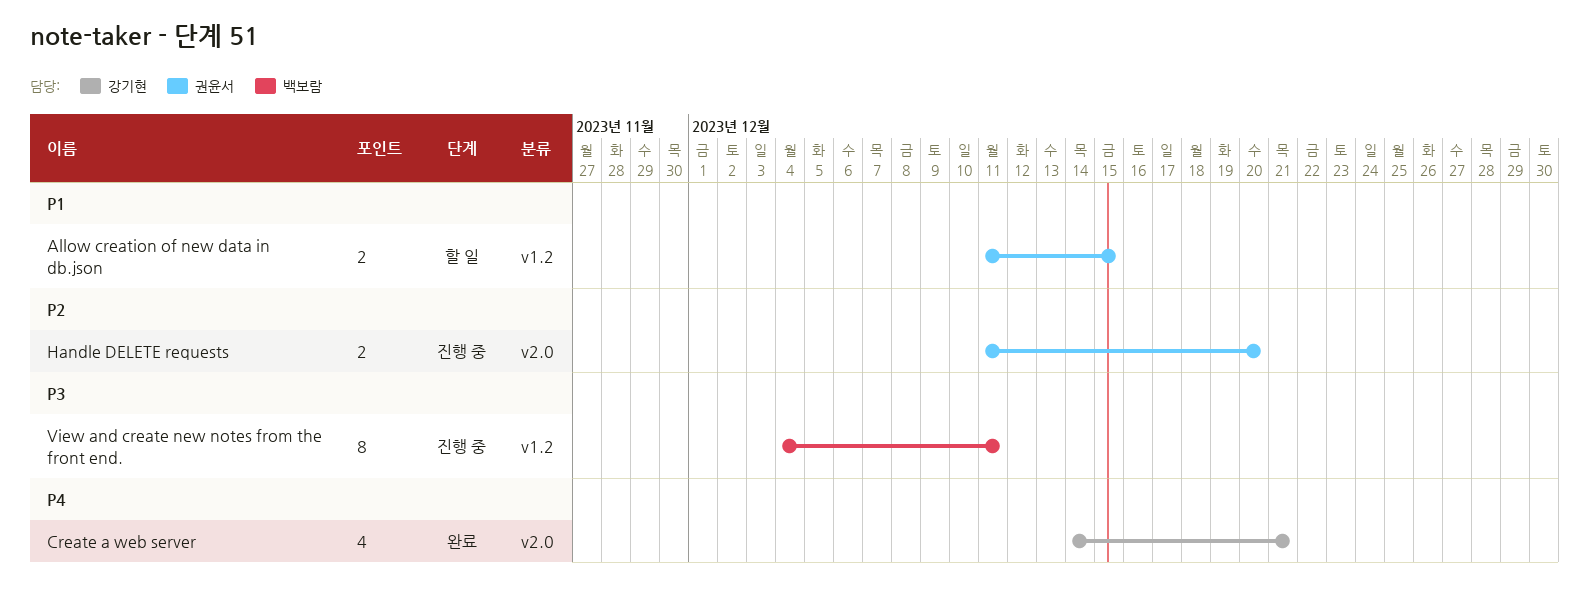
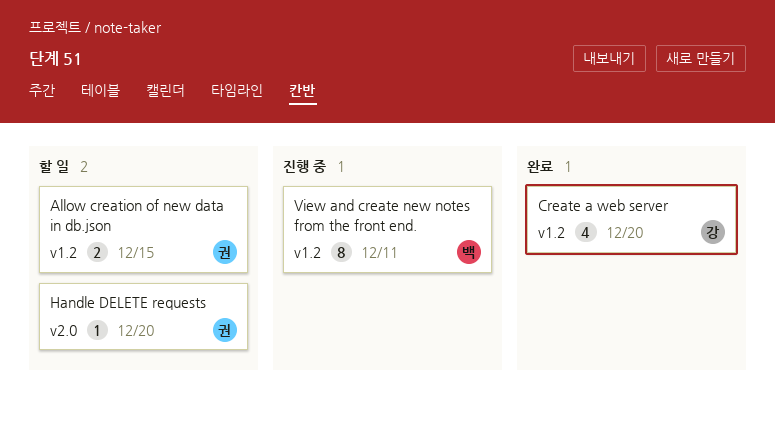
Create a web server, label: v2.0 -> v1.2
Create a web server, due: Dec 21 -> Dec 20
Handle DELETE requests, status: 진행 중 -> 할 일
Handle DELETE requests, estimate: 2 -> 1

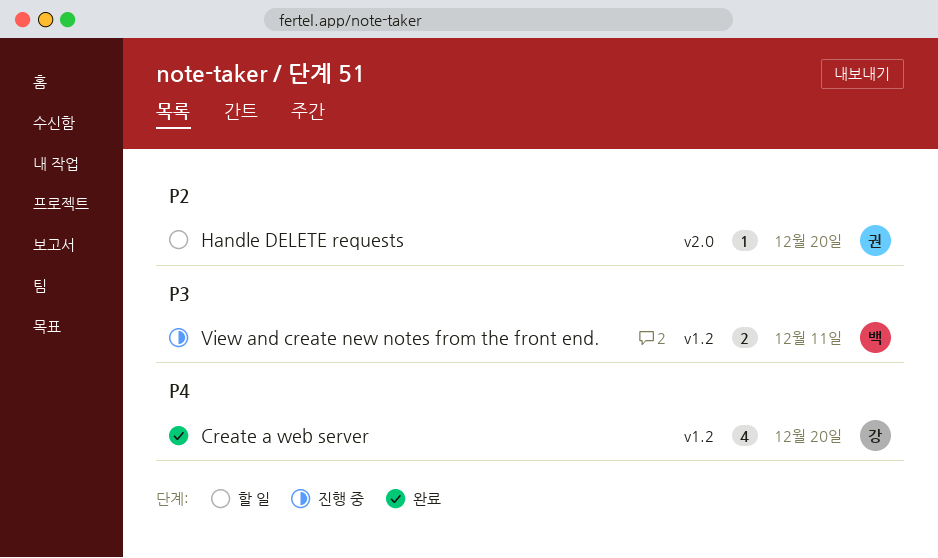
Allow creation of new data in db.json: present -> none
View and create new notes from the front end., estimate: 8 -> 2

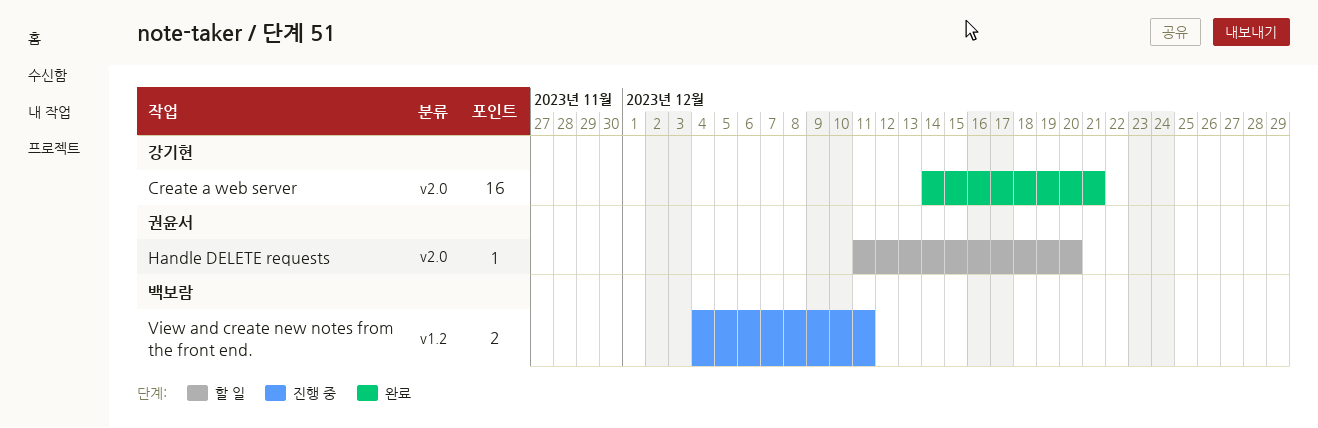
Create a web server, label: v1.2 -> v2.0
Create a web server, estimate: 4 -> 16
Create a web server, due: Dec 20 -> Dec 21

